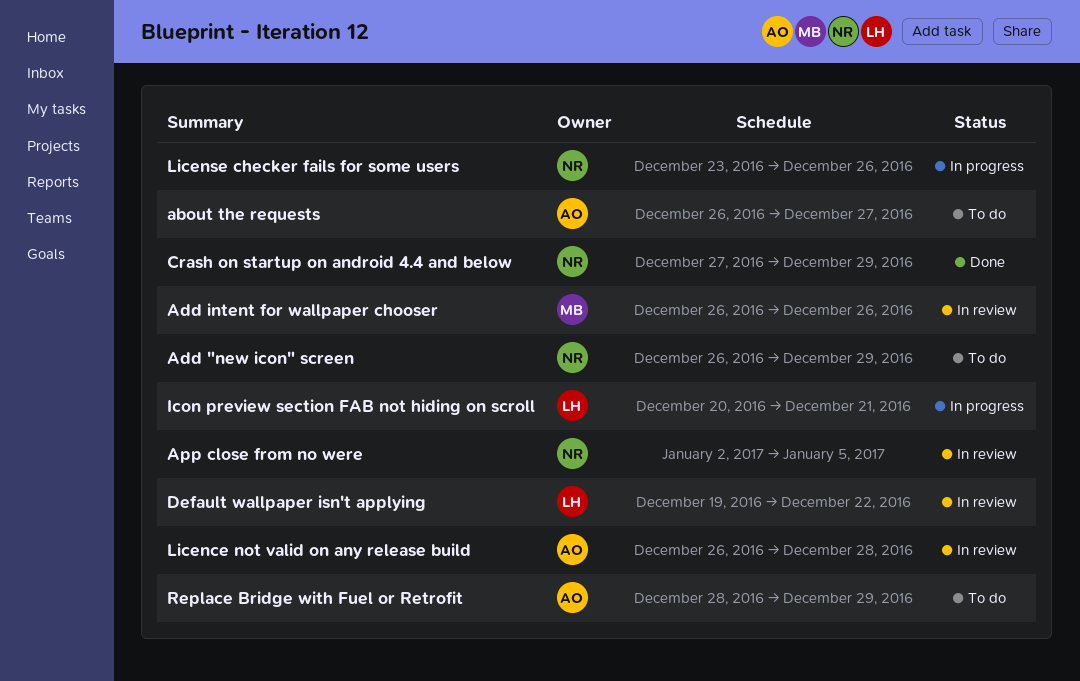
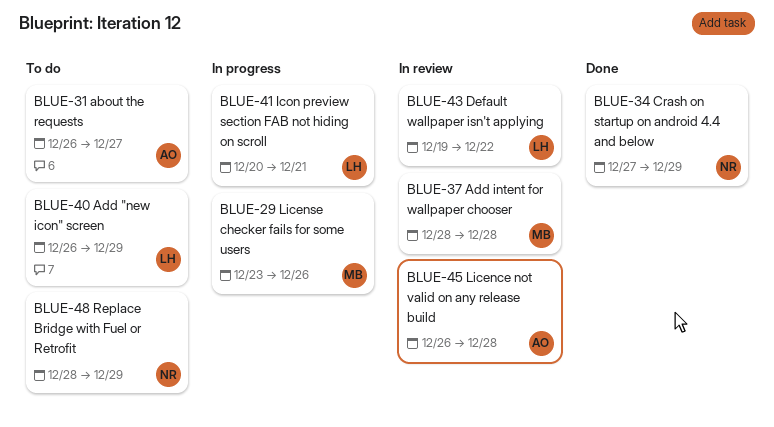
Add "new icon" screen, owner: NR -> LH
Add intent for wallpaper chooser, start: Dec 26 -> Dec 28
Add intent for wallpaper chooser, due: Dec 26 -> Dec 28
App close from no were: present -> none
License checker fails for some users, owner: NR -> MB
Replace Bridge with Fuel or Retrofit, owner: AO -> NR

